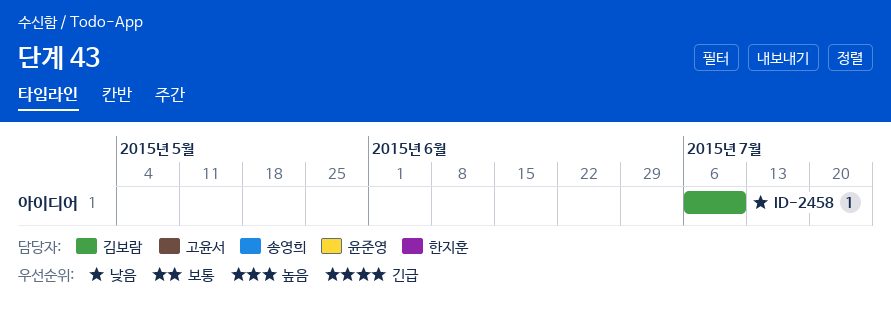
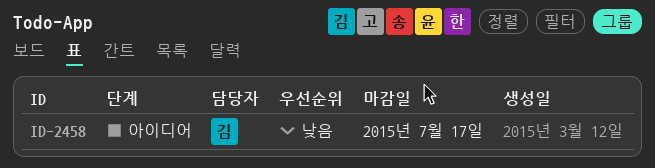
ID-2458, due: Jul 10 -> Jul 17

